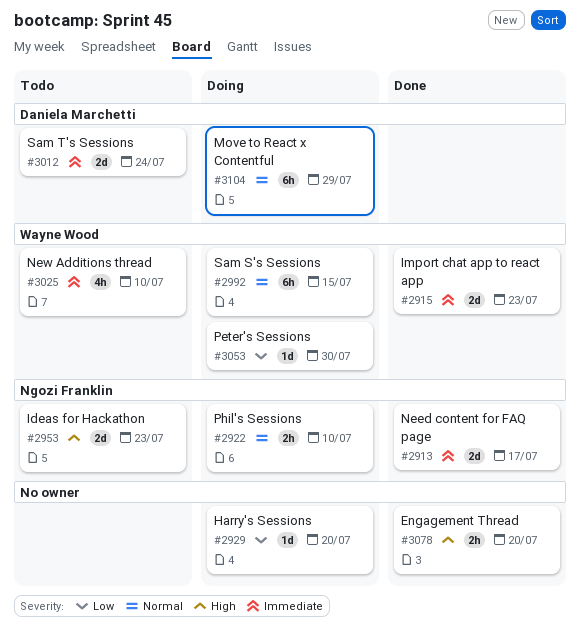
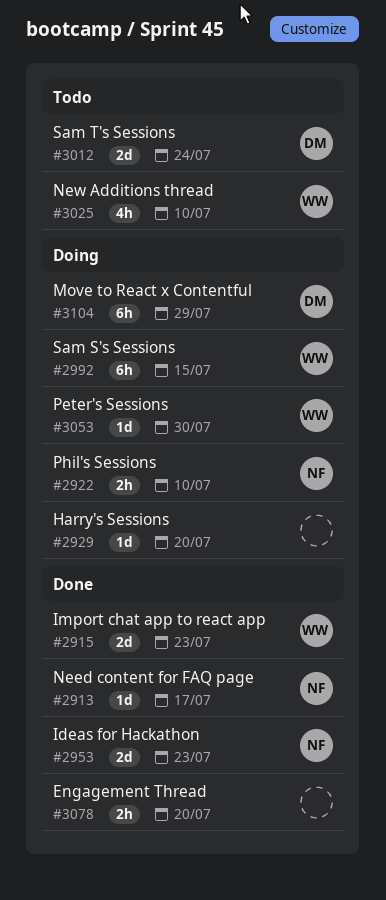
#2913, estimate: 2d -> 1d
#2953, status: Todo -> Done

